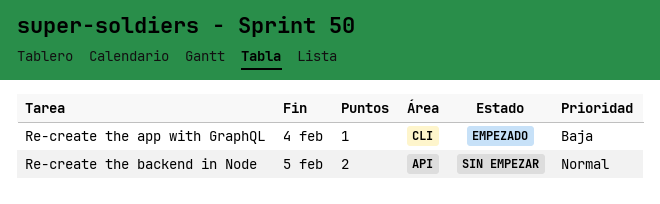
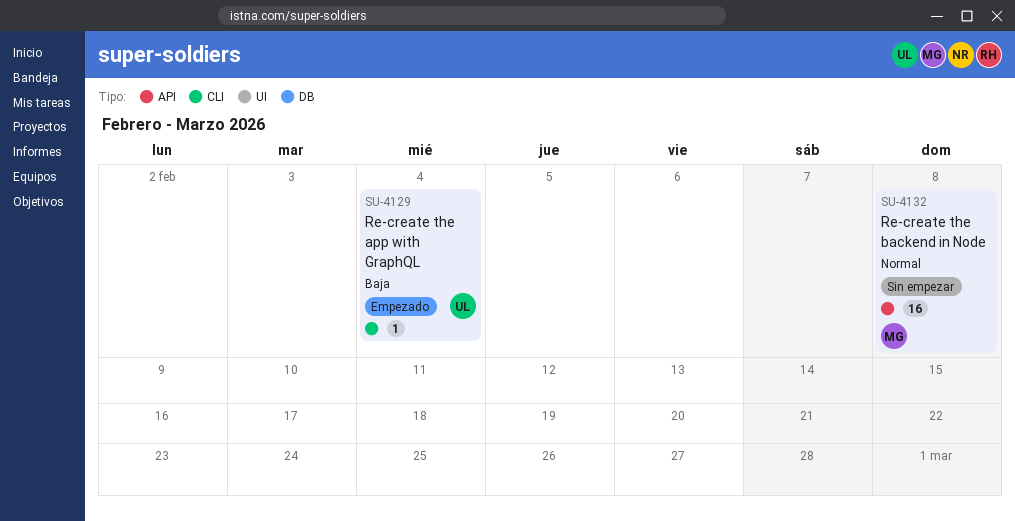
Re-create the backend in Node, estimate: 2 -> 16
Re-create the backend in Node, due: Feb 5 -> Feb 8

